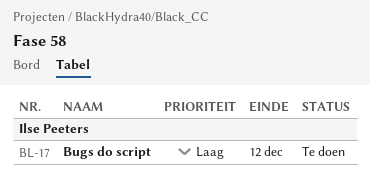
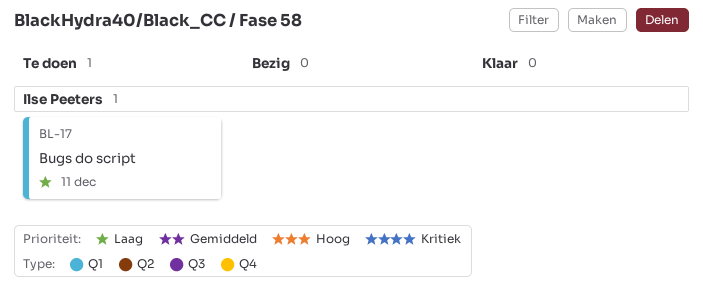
BL-17, due: Dec 12 -> Dec 11

